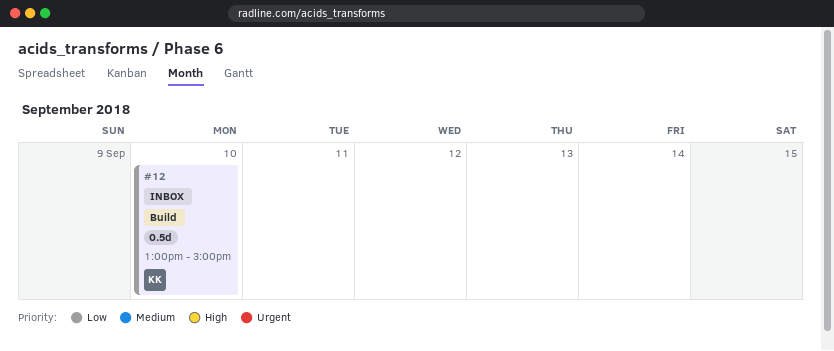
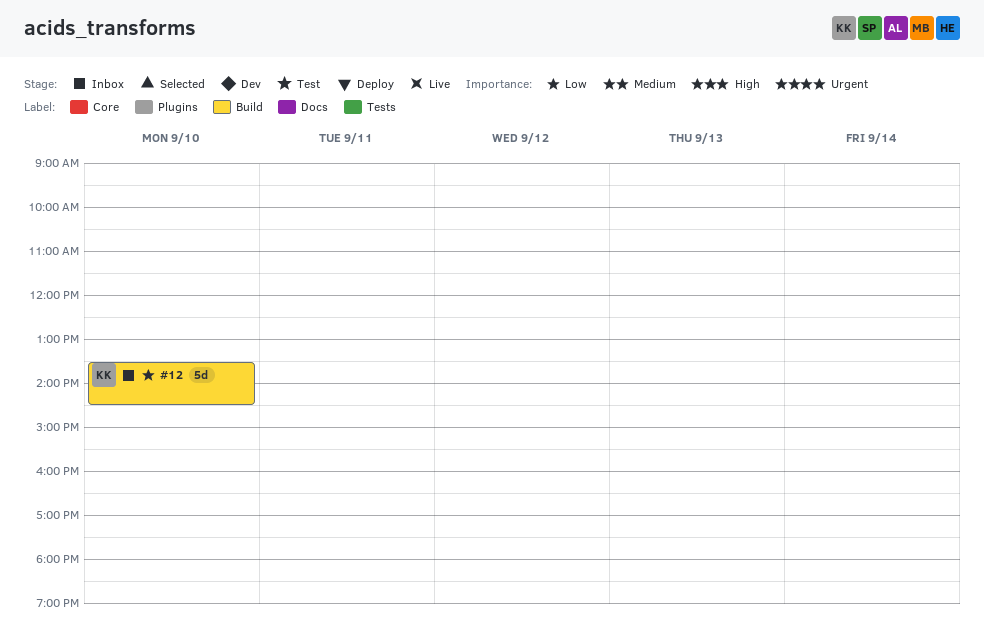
#12, estimate: 0.5d -> 5d
#12, begins: 13:00 -> 13:30
#12, ends: 15:00 -> 14:30

